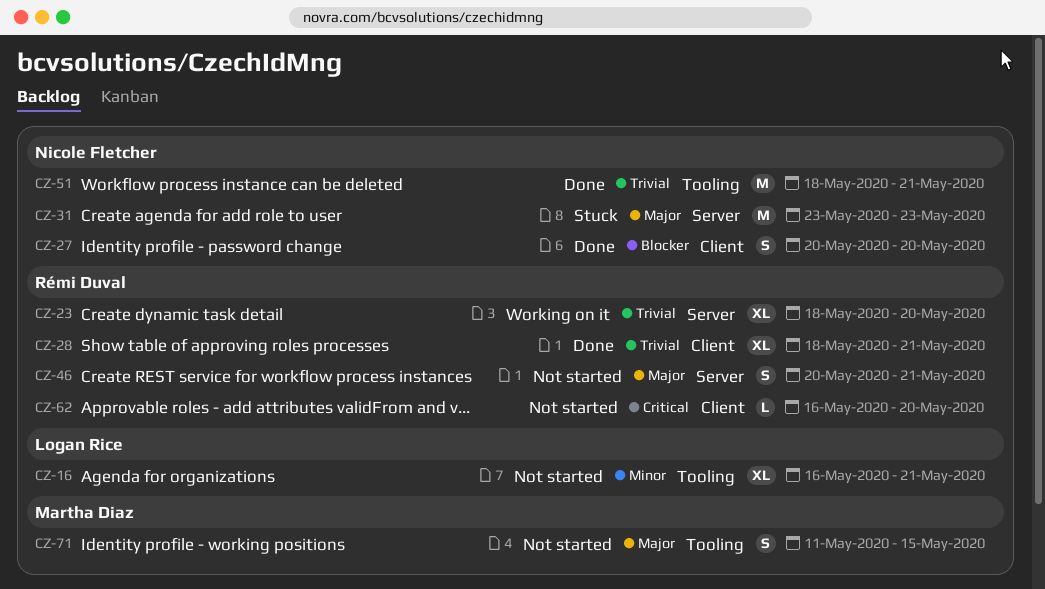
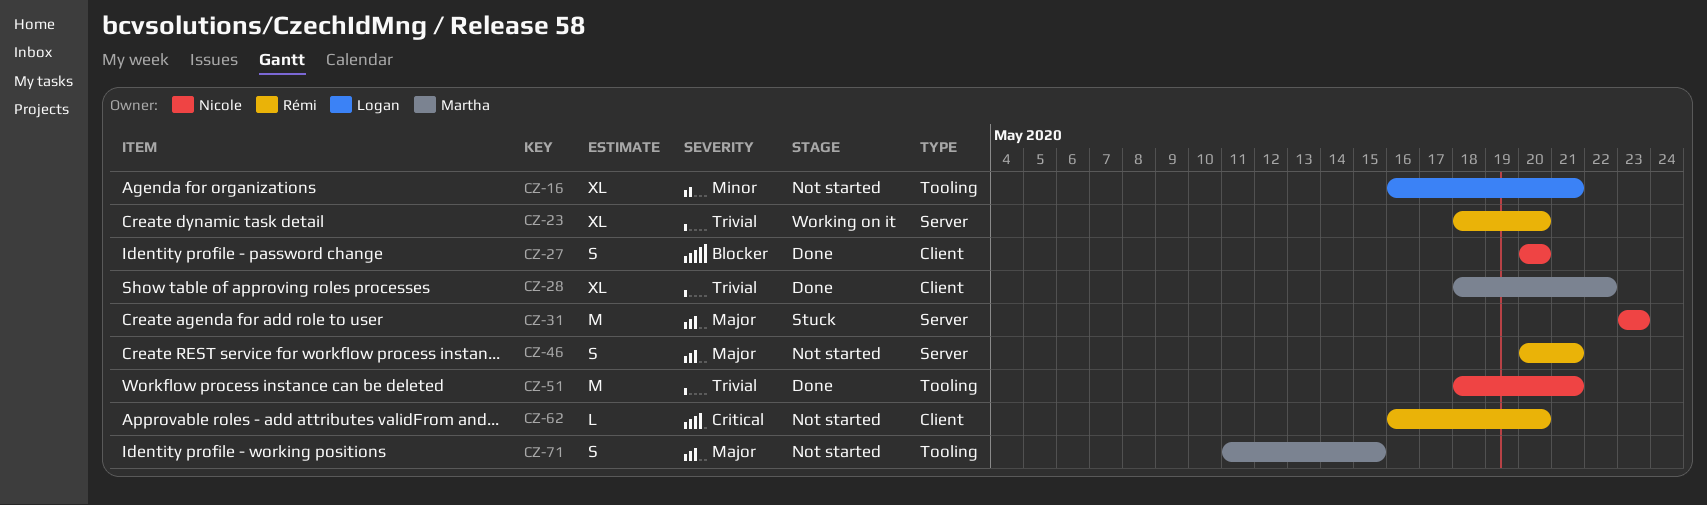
CZ-28, owner: Rémi Duval -> Martha Diaz
CZ-28, due: May 21 -> May 22

